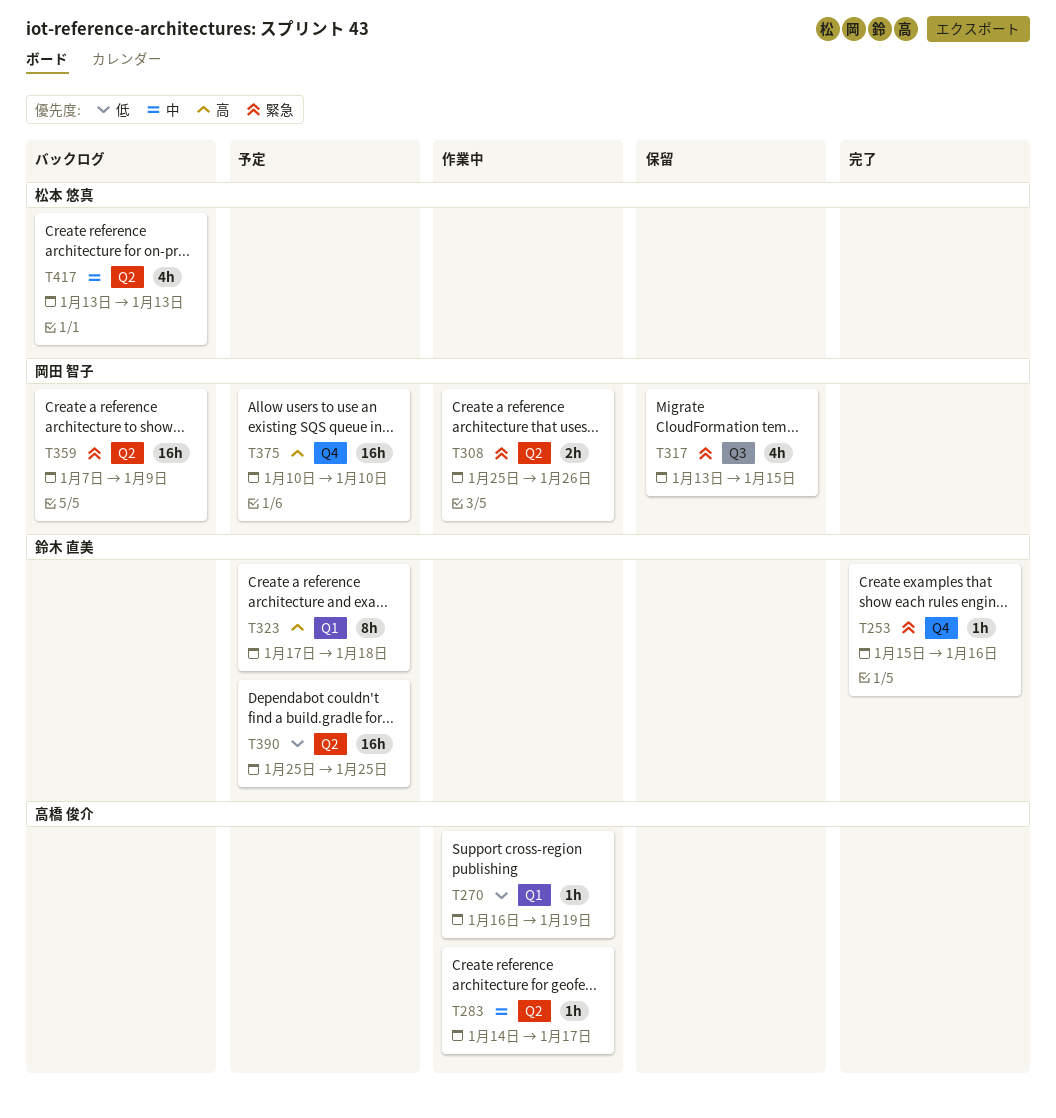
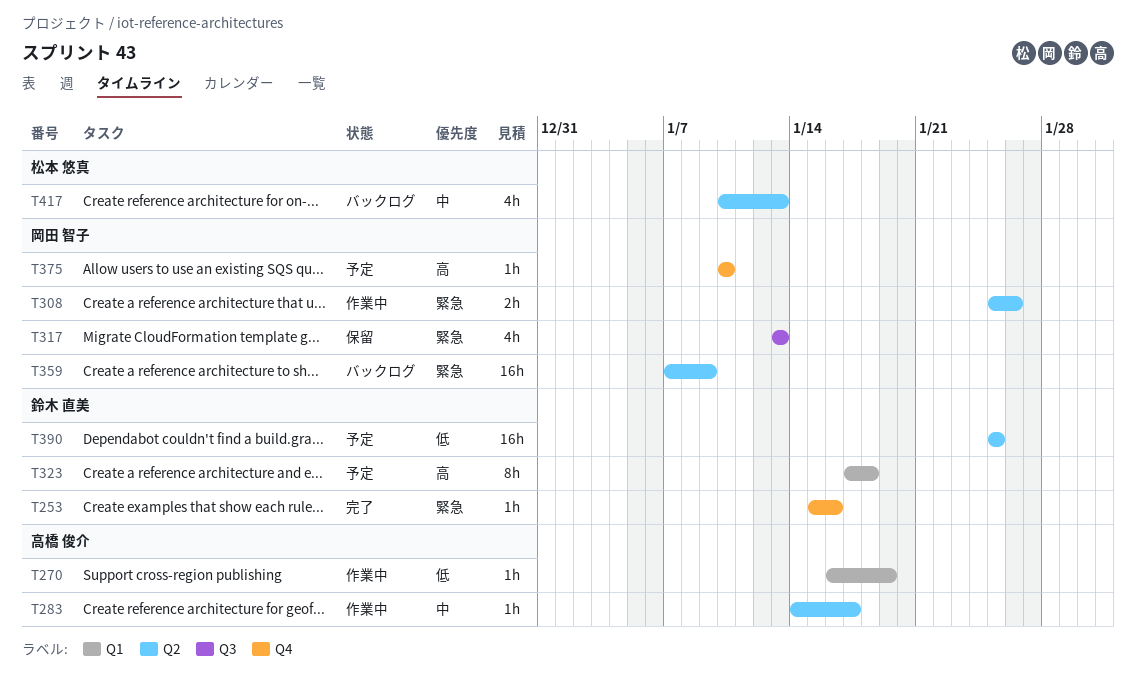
T317, due: Jan 15 -> Jan 13
T375, estimate: 16h -> 1h
T417, start: Jan 13 -> Jan 10

